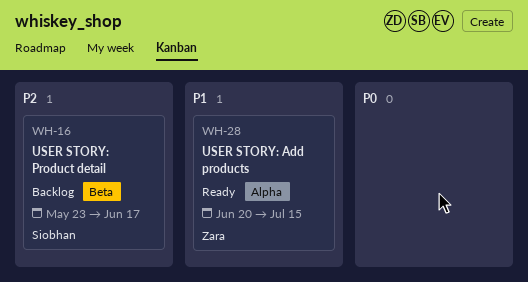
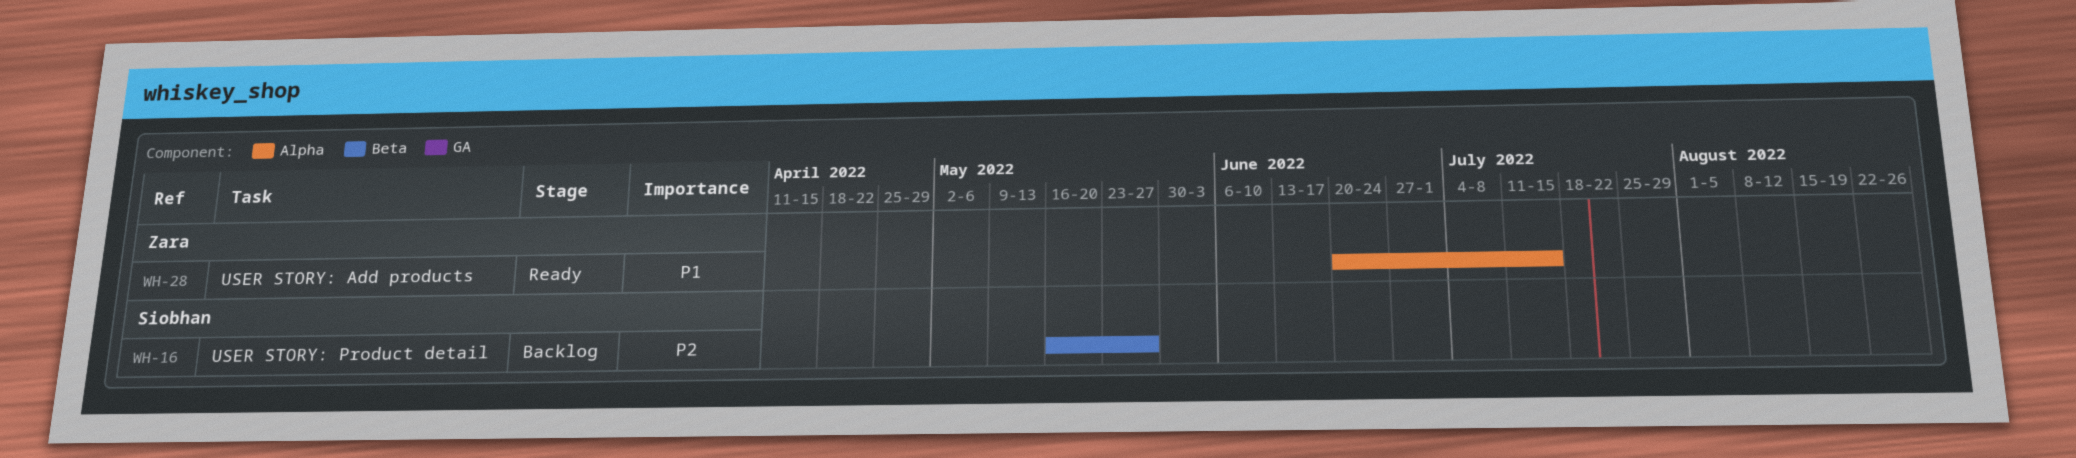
WH-16, start: May 23 -> May 16
WH-16, due: Jun 17 -> May 27

